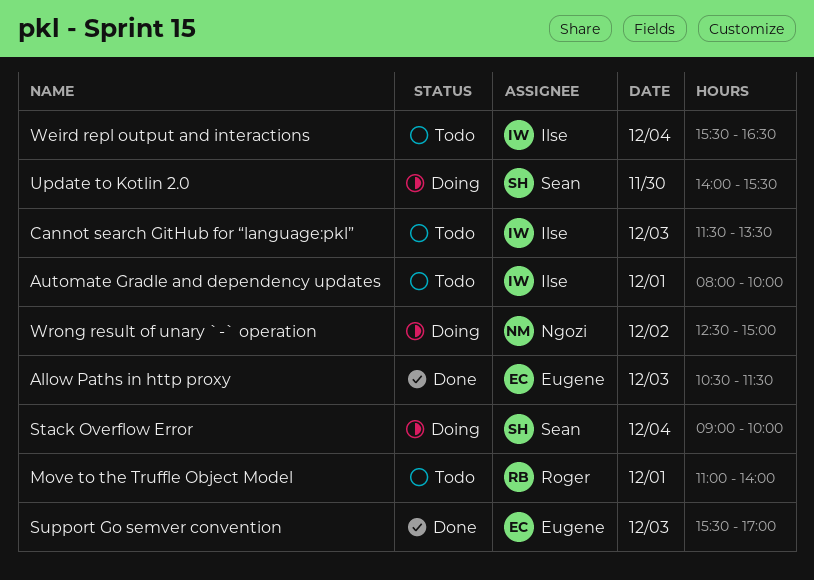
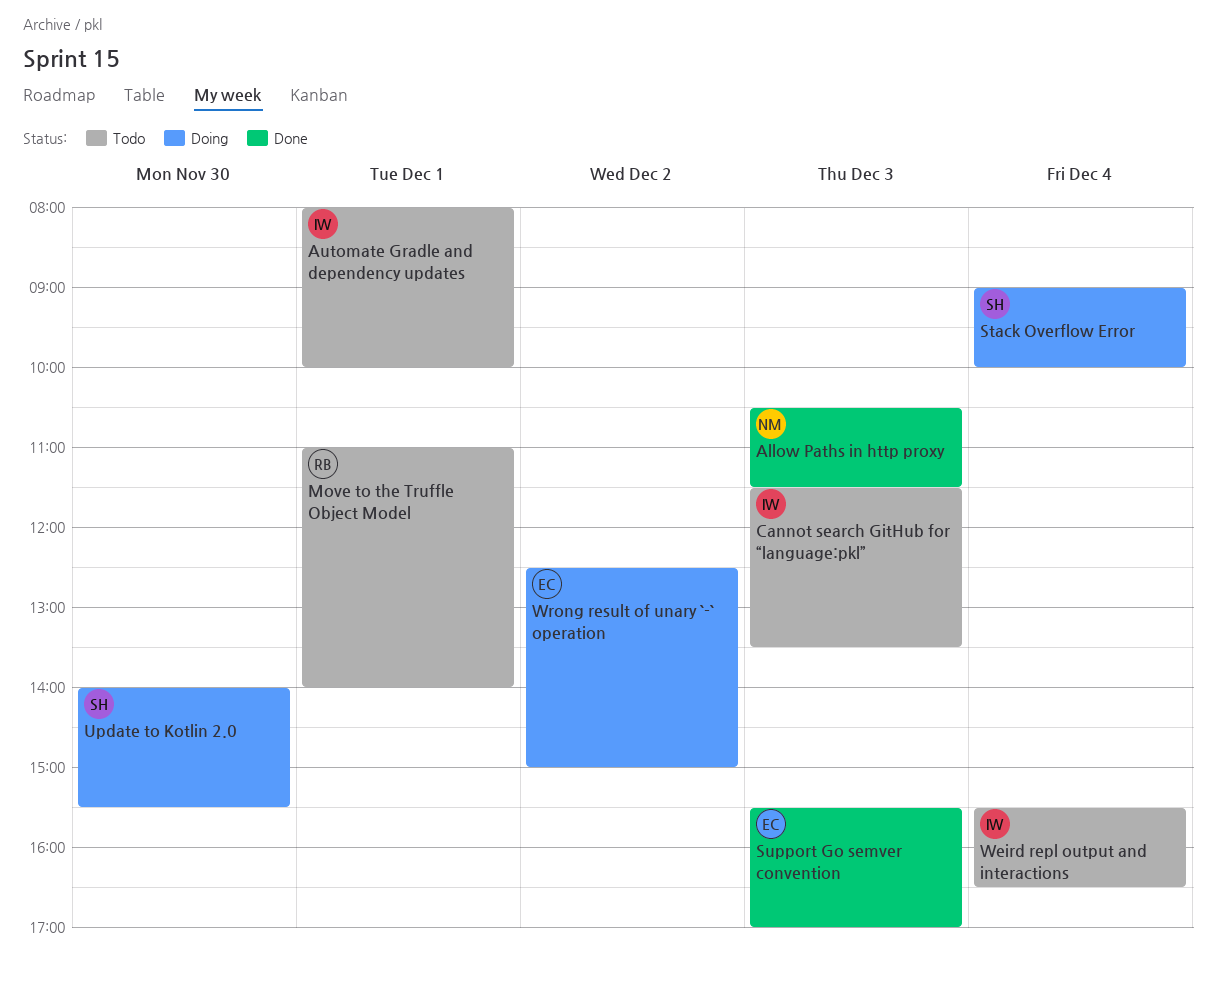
Allow Paths in http proxy, owner: Eugene -> Ngozi
Wrong result of unary `-` operation, owner: Ngozi -> Eugene

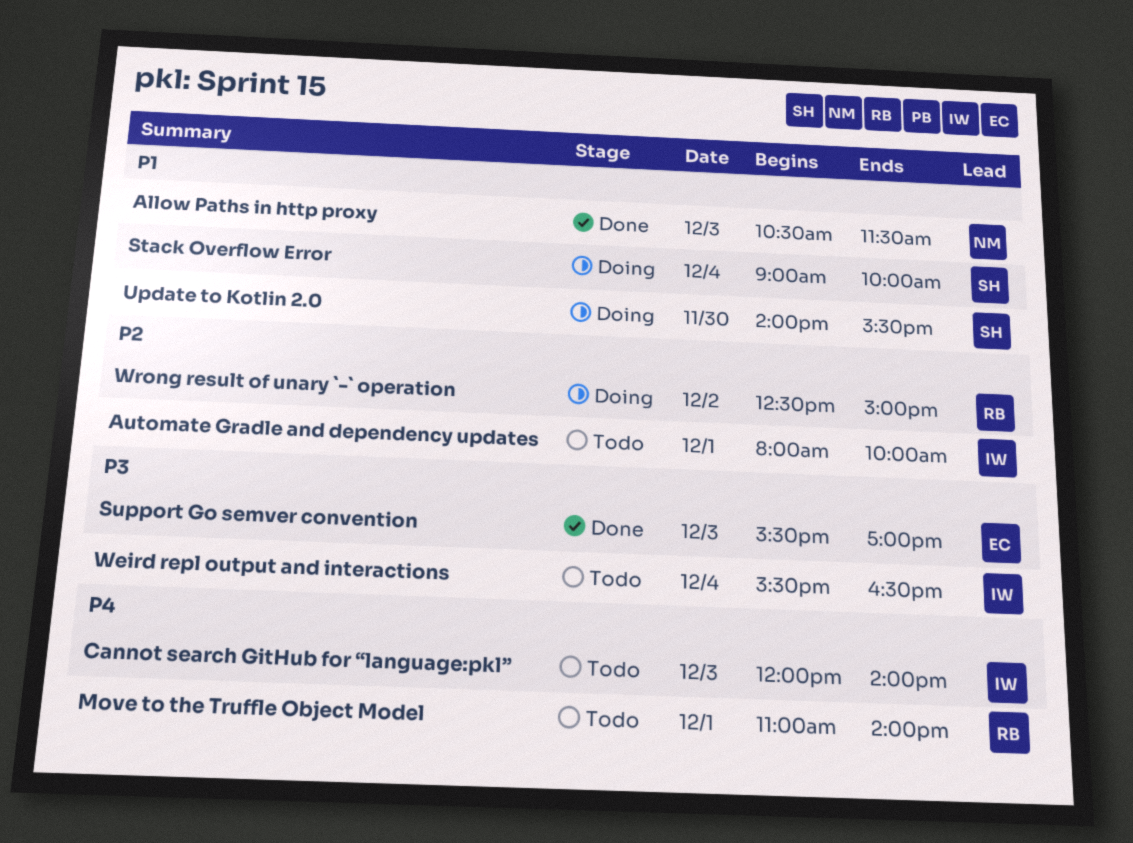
Cannot search GitHub for “language:pkl”, begins: 11:30 -> 12:00
Cannot search GitHub for “language:pkl”, ends: 13:30 -> 14:00
Wrong result of unary `-` operation, owner: EC -> RB

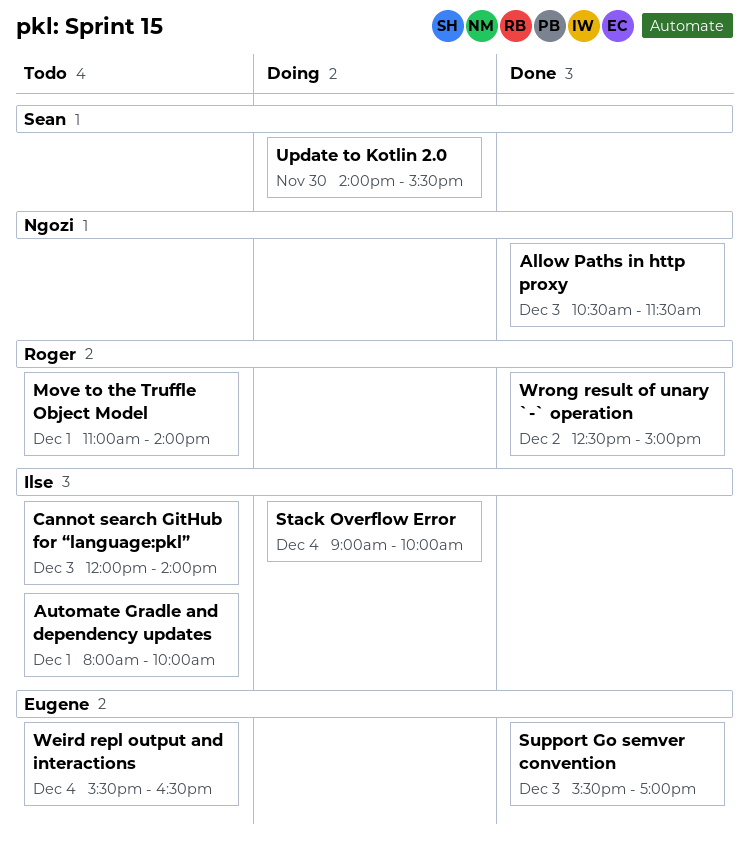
Stack Overflow Error, owner: Sean -> Ilse
Weird repl output and interactions, owner: Ilse -> Eugene
Wrong result of unary `-` operation, status: Doing -> Done

